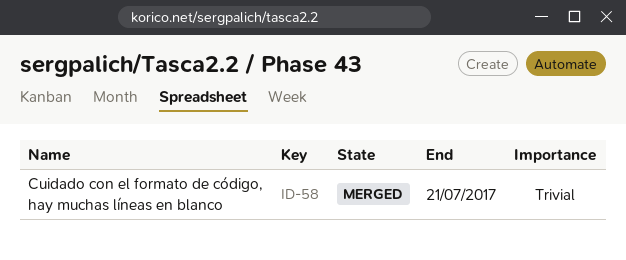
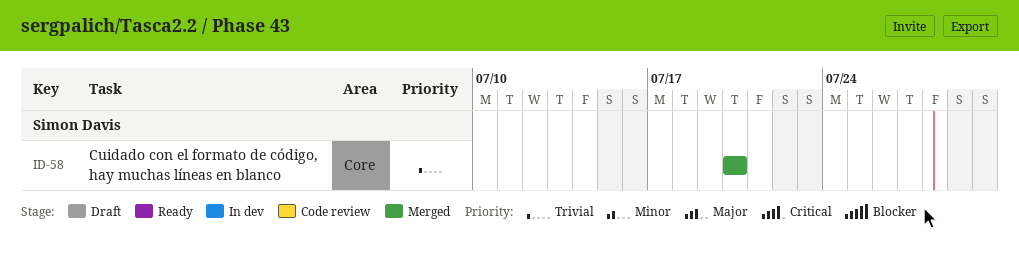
ID-58, due: Jul 21 -> Jul 20

